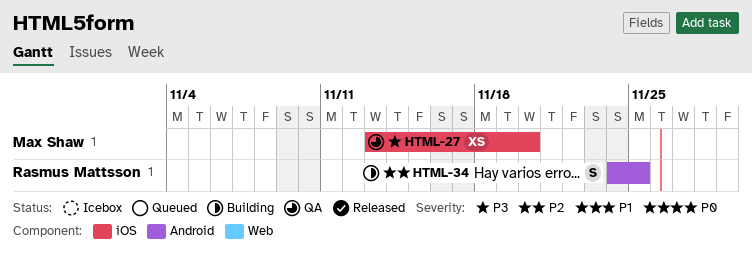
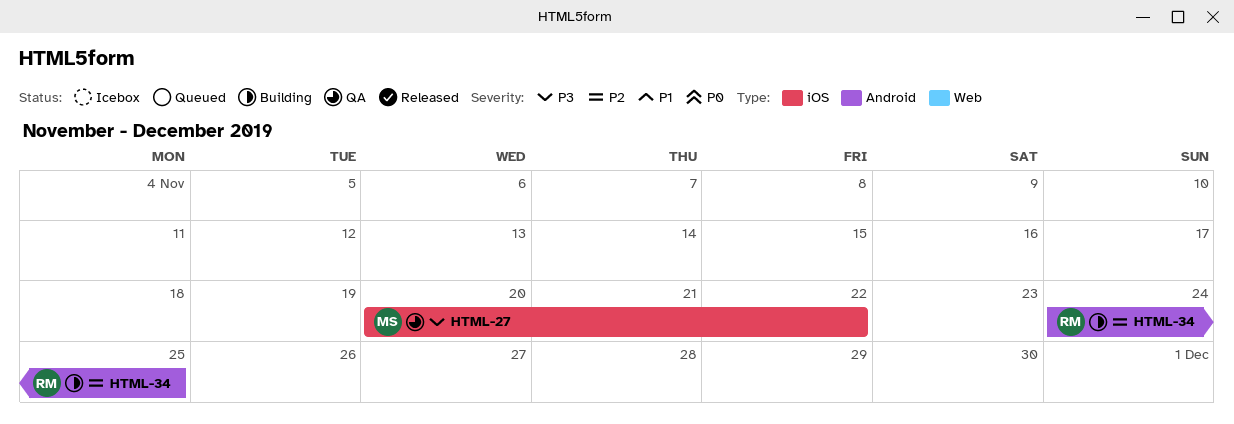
HTML-27, start: Nov 13 -> Nov 20
HTML-27, due: Nov 20 -> Nov 22

